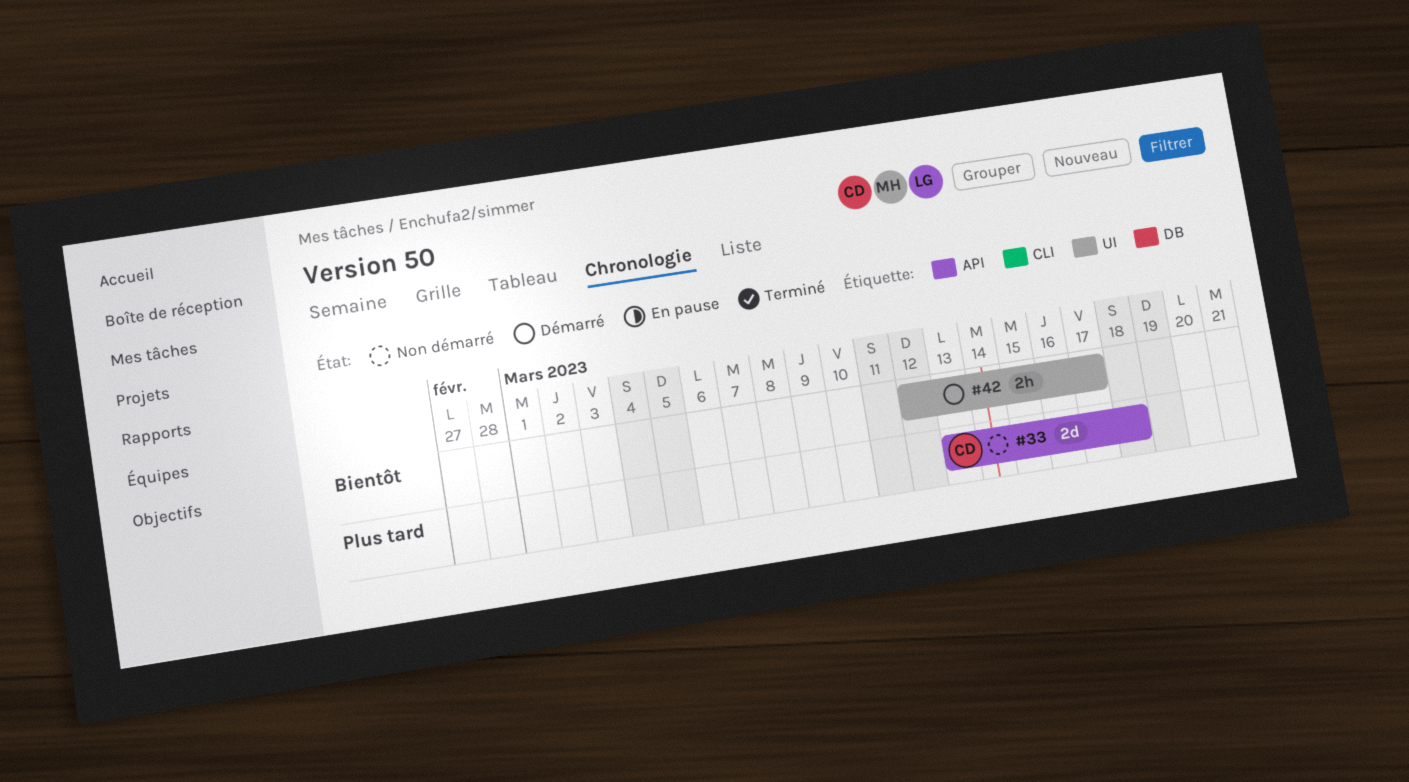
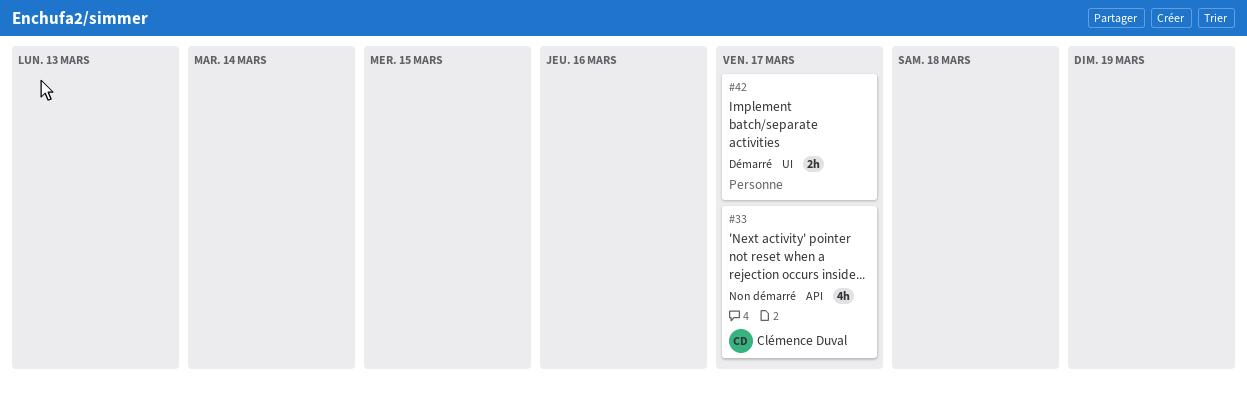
#33, estimate: 2d -> 4h
#33, due: Mar 18 -> Mar 17

